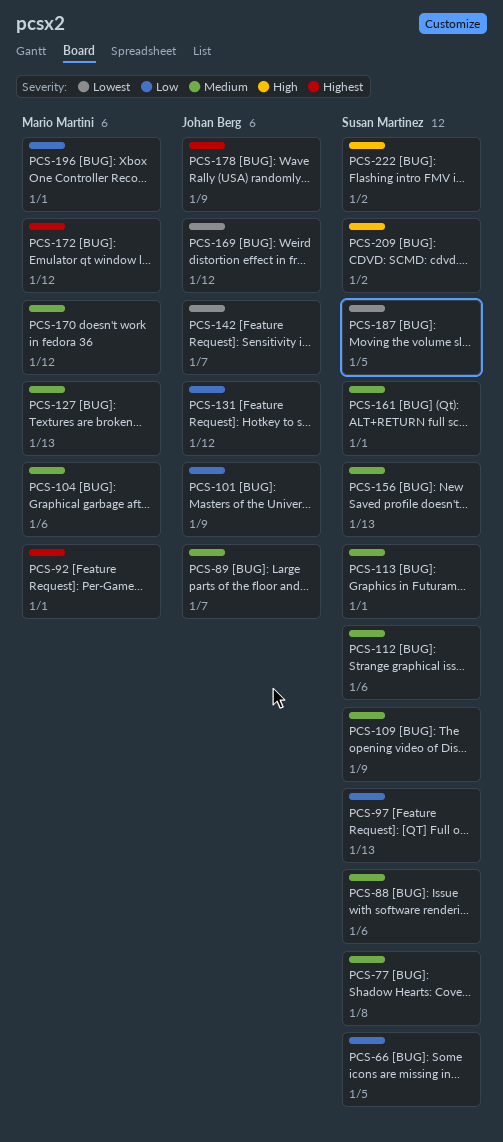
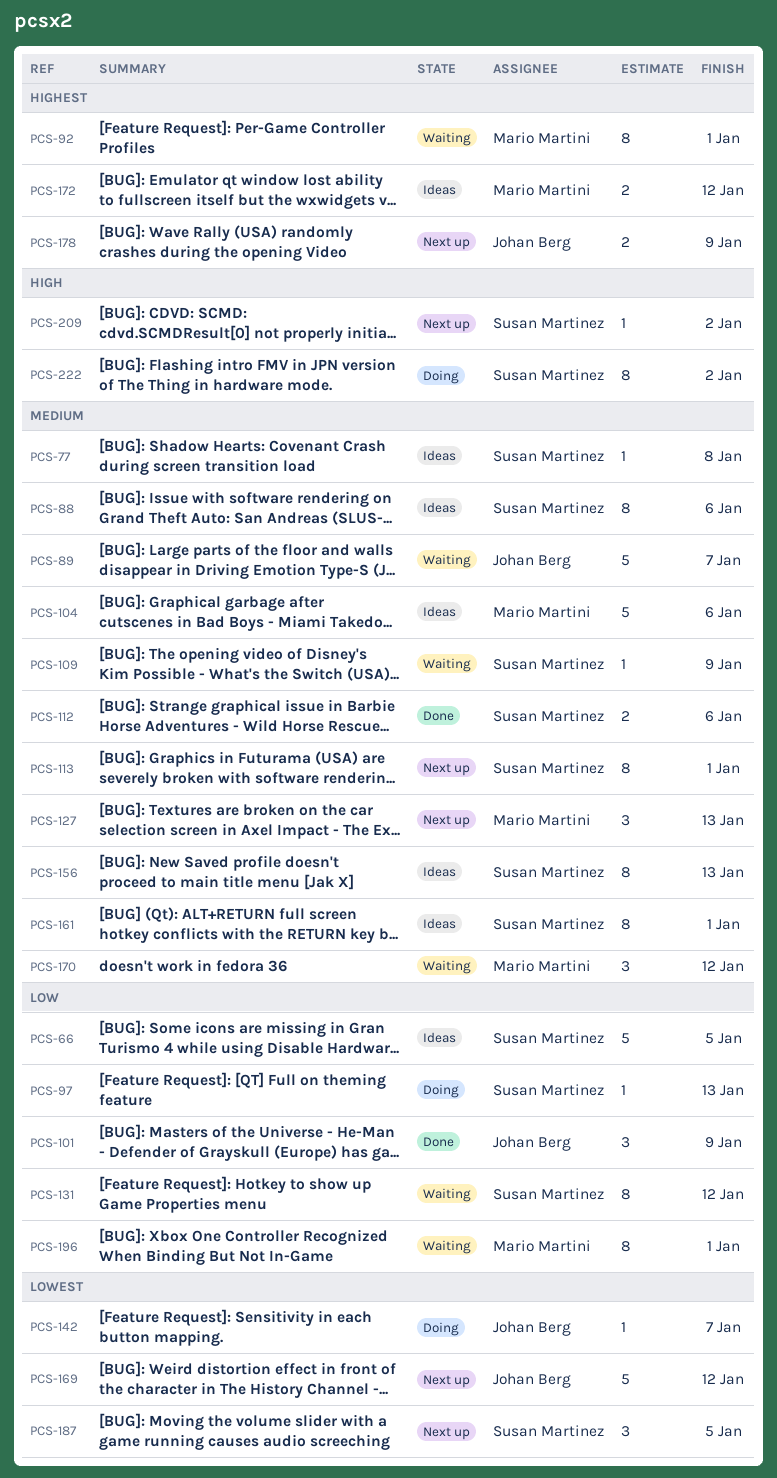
PCS-131, owner: Johan Berg -> Susan Martinez

